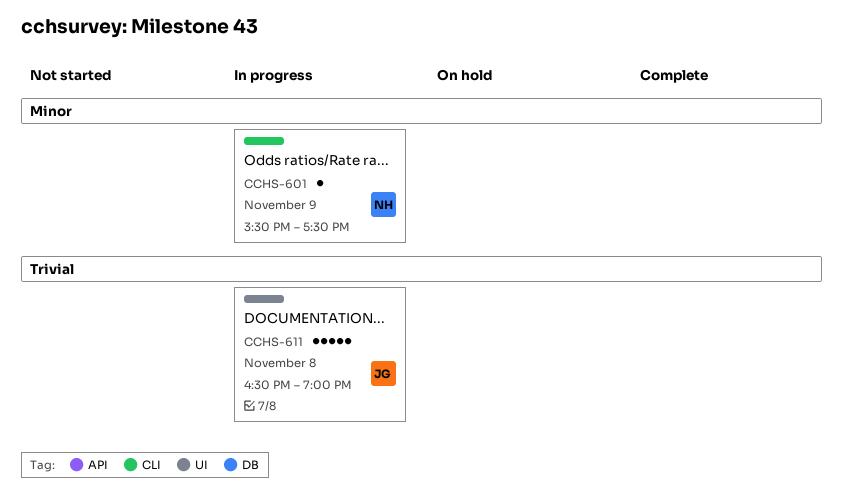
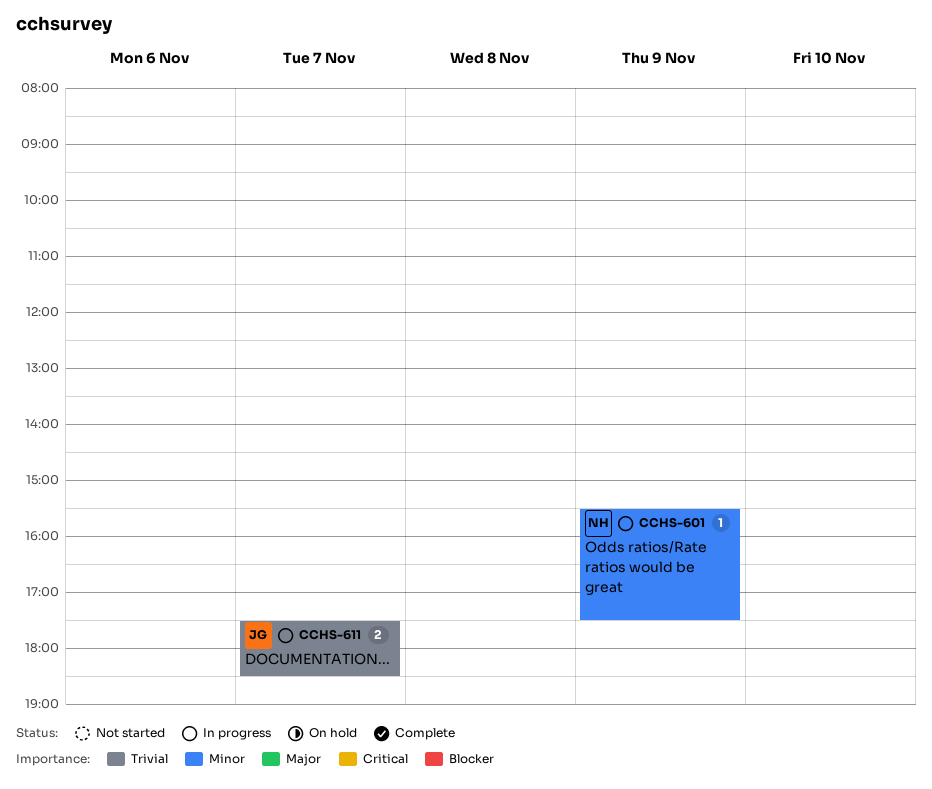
CCHS-611, estimate: 5 -> 2
CCHS-611, day: Nov 8 -> Nov 7
CCHS-611, begins: 16:30 -> 17:30
CCHS-611, ends: 19:00 -> 18:30

